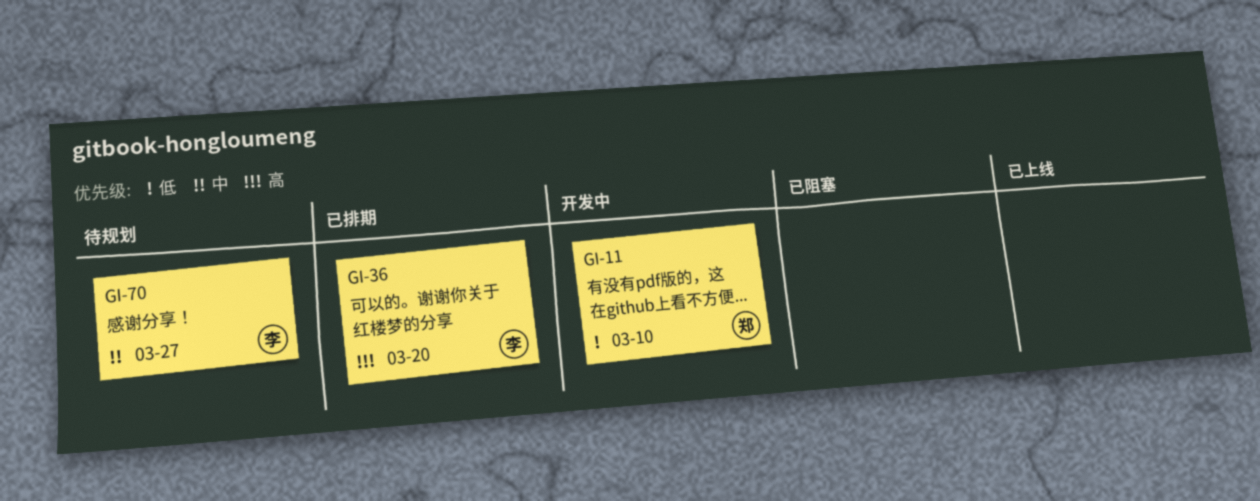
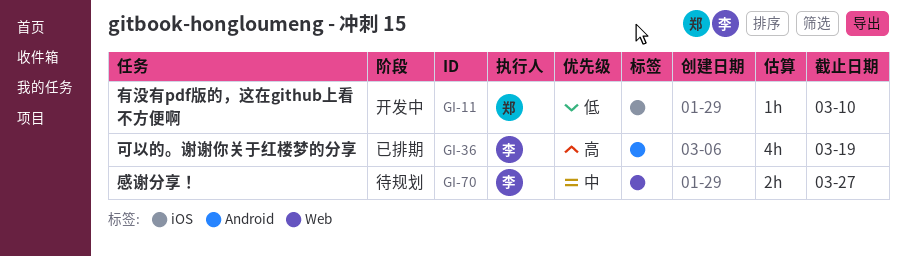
GI-36, due: Mar 20 -> Mar 19

